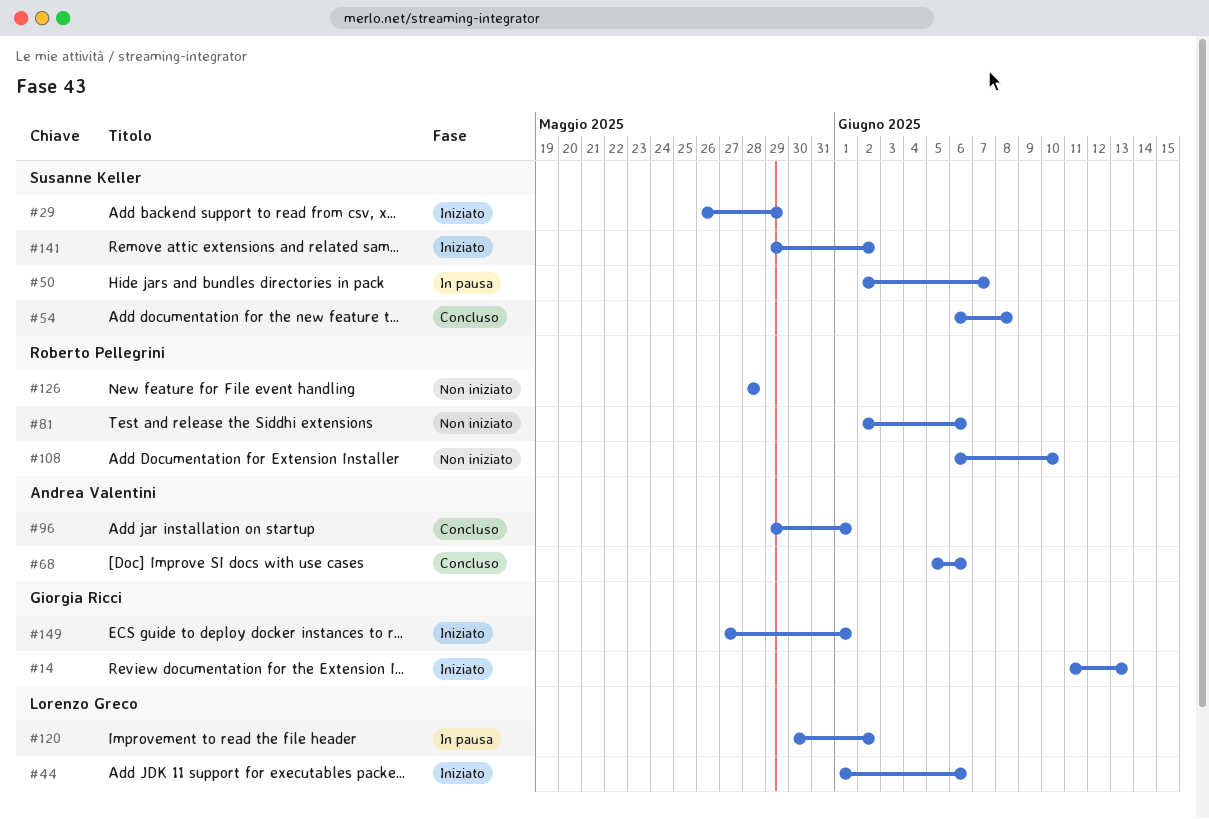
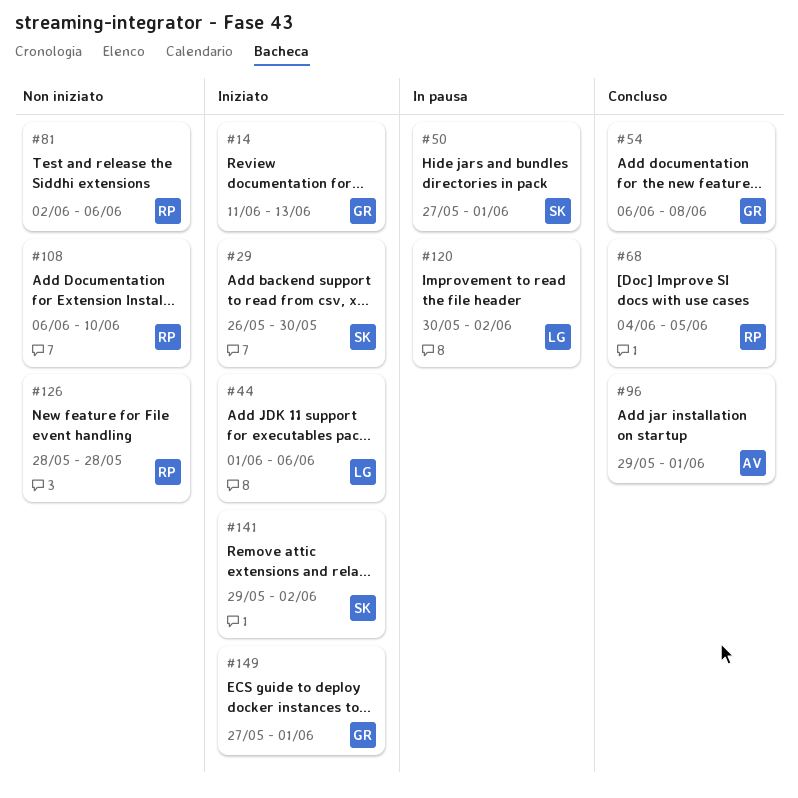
#29, due: May 29 -> May 30
#50, start: Jun 2 -> May 27
#50, due: Jun 7 -> Jun 1
#54, owner: Susanne Keller -> Giorgia Ricci
#68, owner: Andrea Valentini -> Roberto Pellegrini
#68, start: Jun 5 -> Jun 4
#68, due: Jun 6 -> Jun 5

